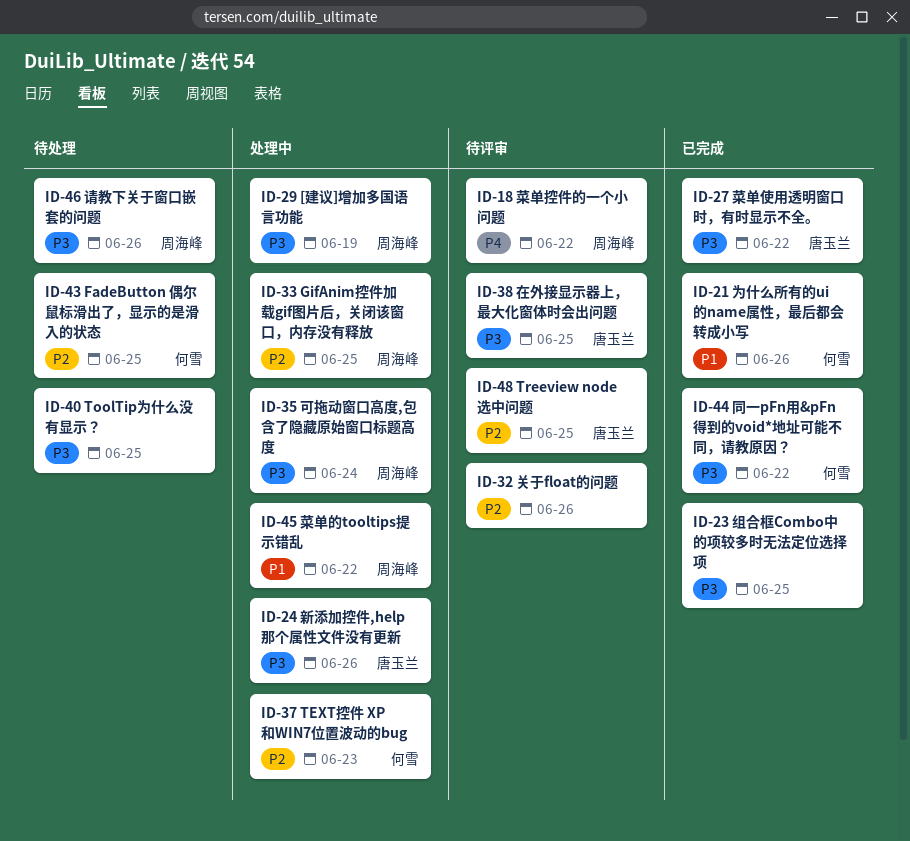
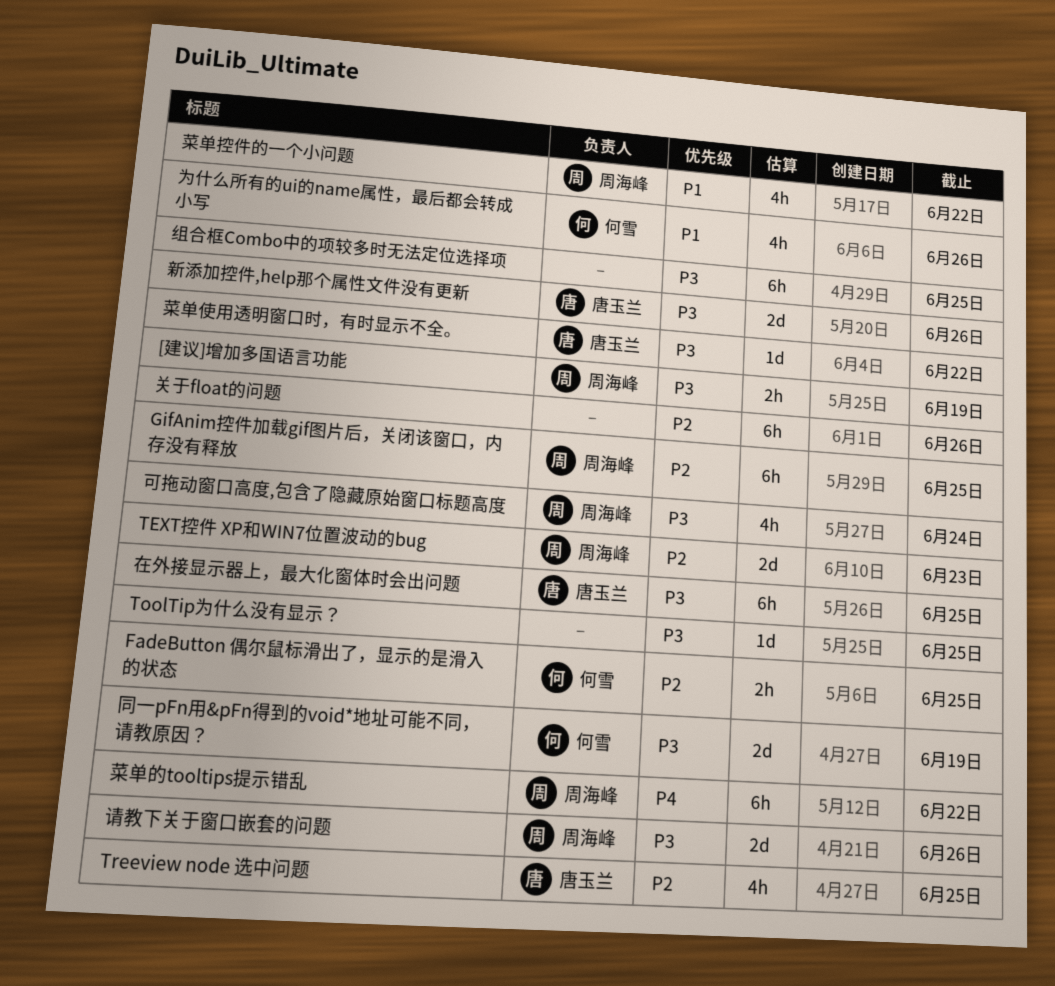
TEXT控件 XP和WIN7位置波动的bug, owner: 何雪 -> 周海峰
同一pFn用&pFn得到的void*地址可能不同，请教原因？, due: Jun 22 -> Jun 19
菜单控件的一个小问题, priority: P4 -> P1
菜单的tooltips提示错乱, priority: P1 -> P4

